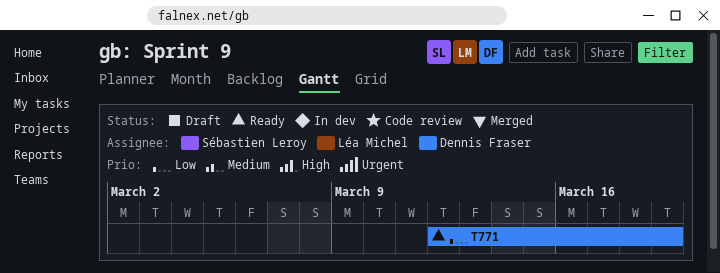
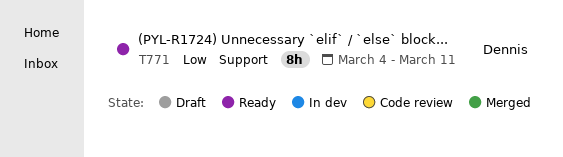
T771, start: Mar 12 -> Mar 4
T771, due: Mar 19 -> Mar 11

